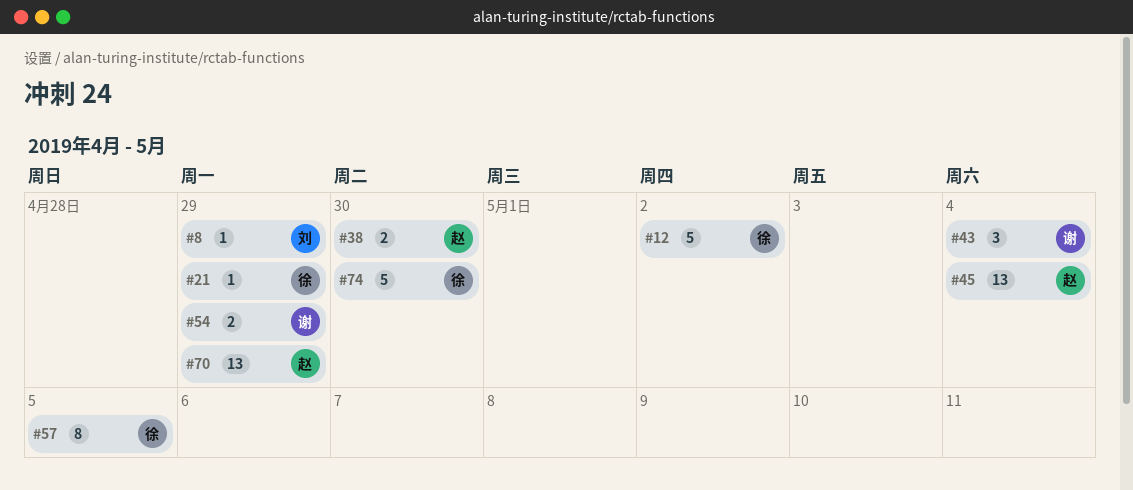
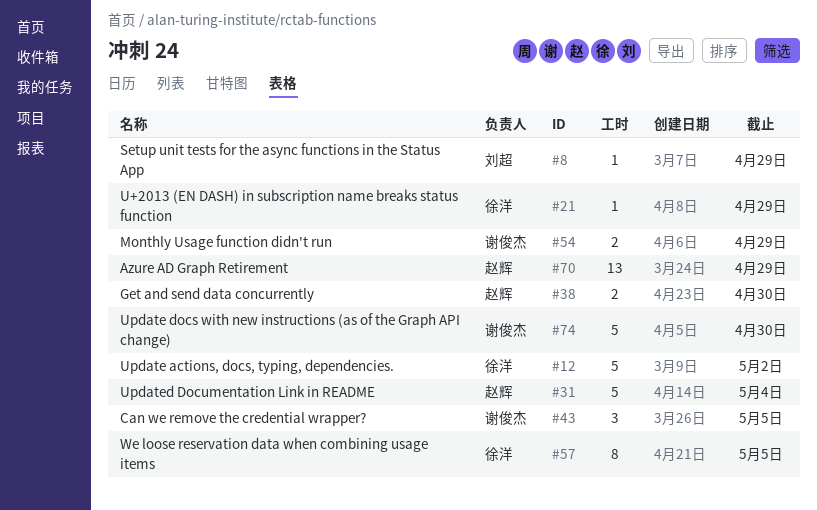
#31: none -> present
#43, due: May 4 -> May 5
#45: present -> none
#74, owner: 徐洋 -> 谢俊杰

